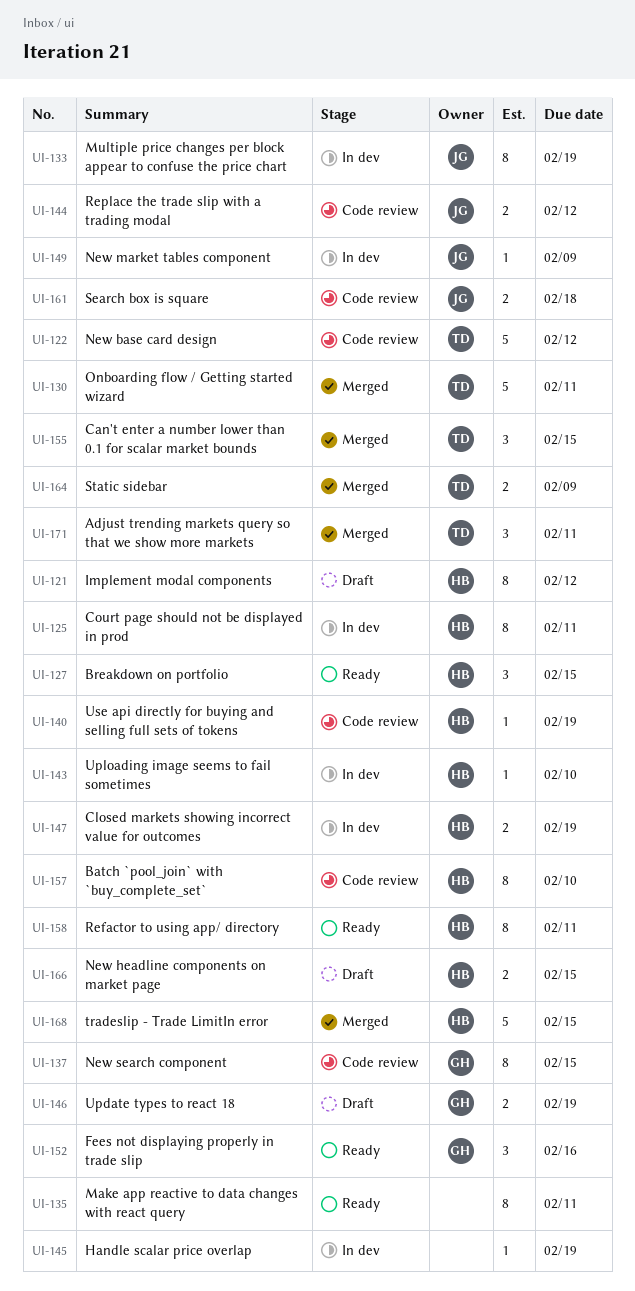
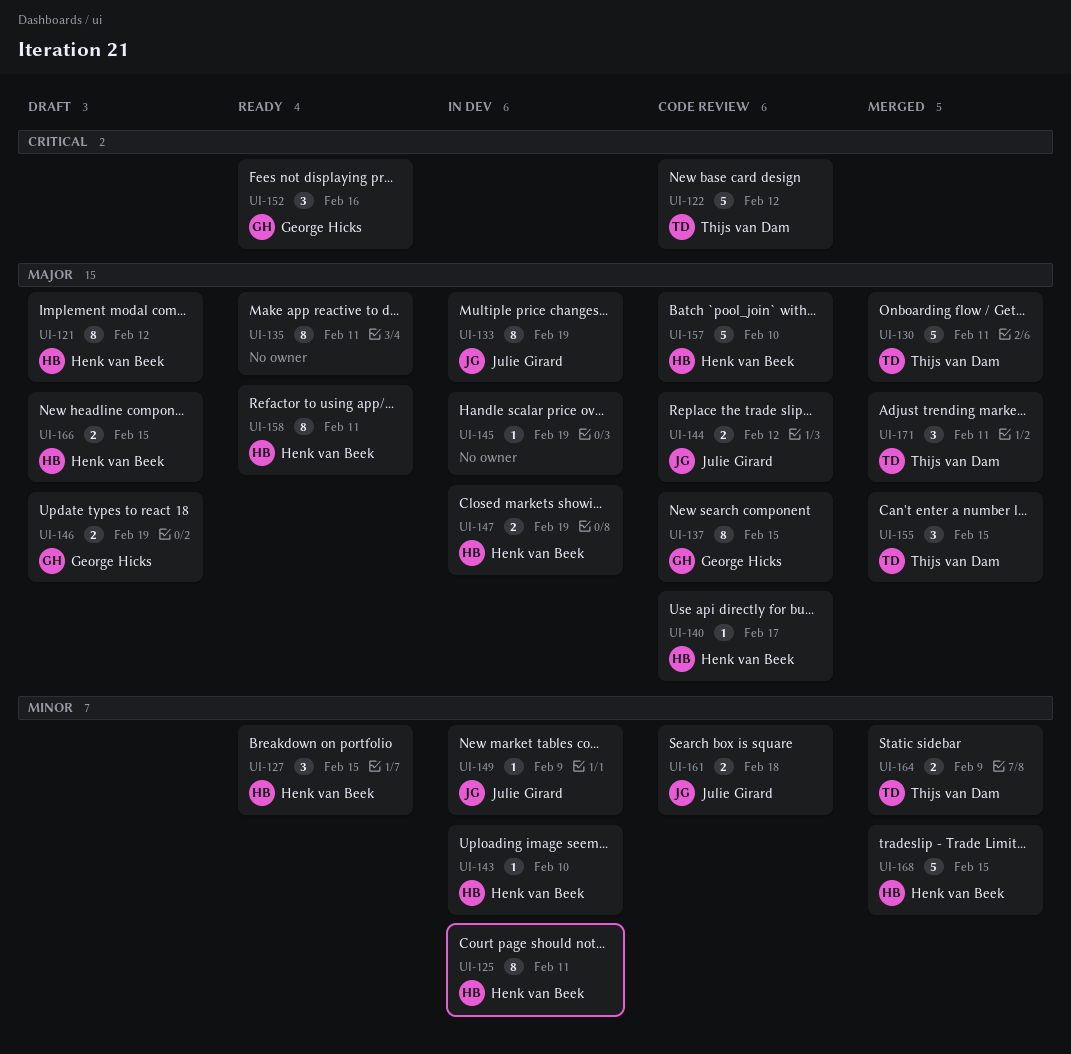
UI-140, due: Feb 19 -> Feb 17
UI-157, estimate: 8 -> 5

